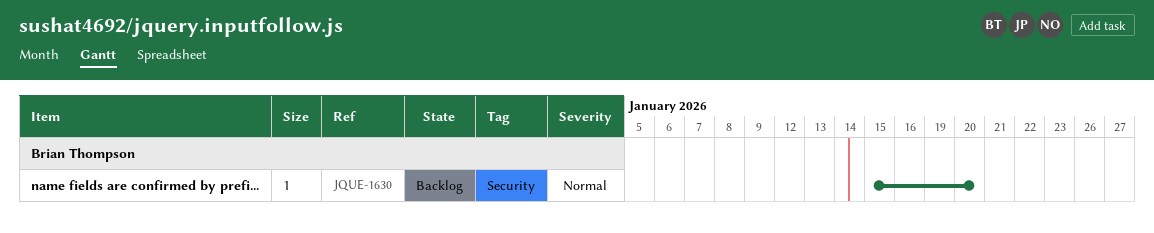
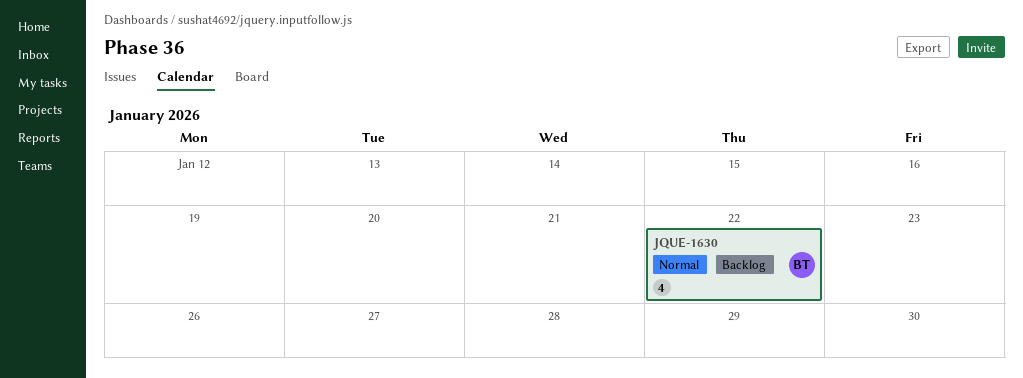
JQUE-1630, estimate: 1 -> 4
JQUE-1630, due: Jan 20 -> Jan 22

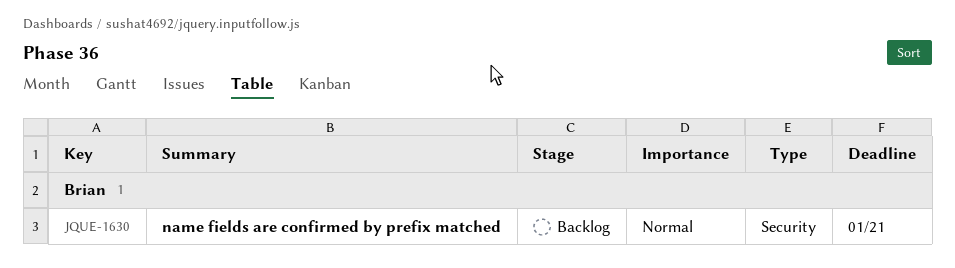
JQUE-1630, due: Jan 22 -> Jan 21

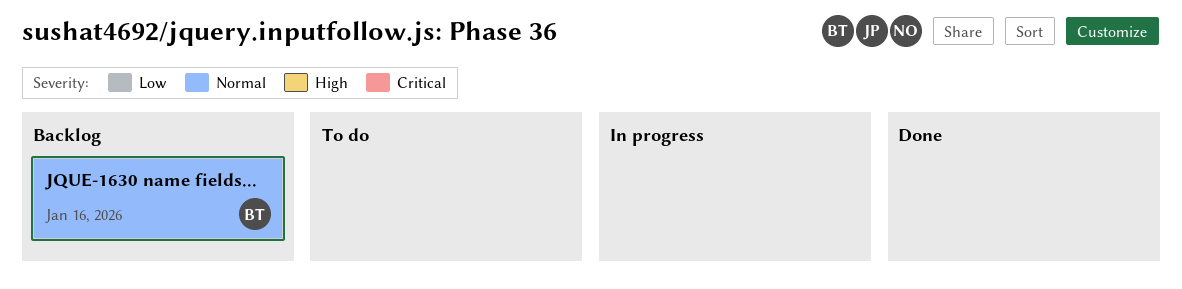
JQUE-1630, due: Jan 21 -> Jan 16

